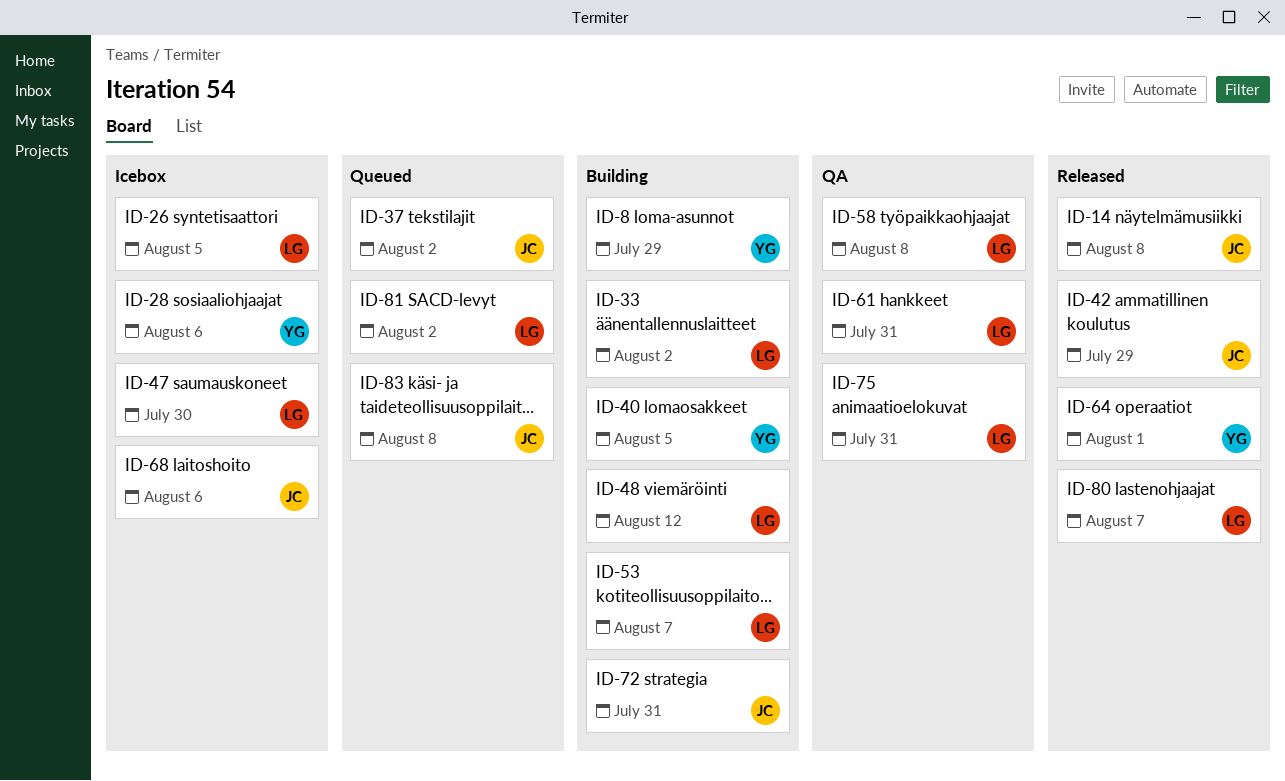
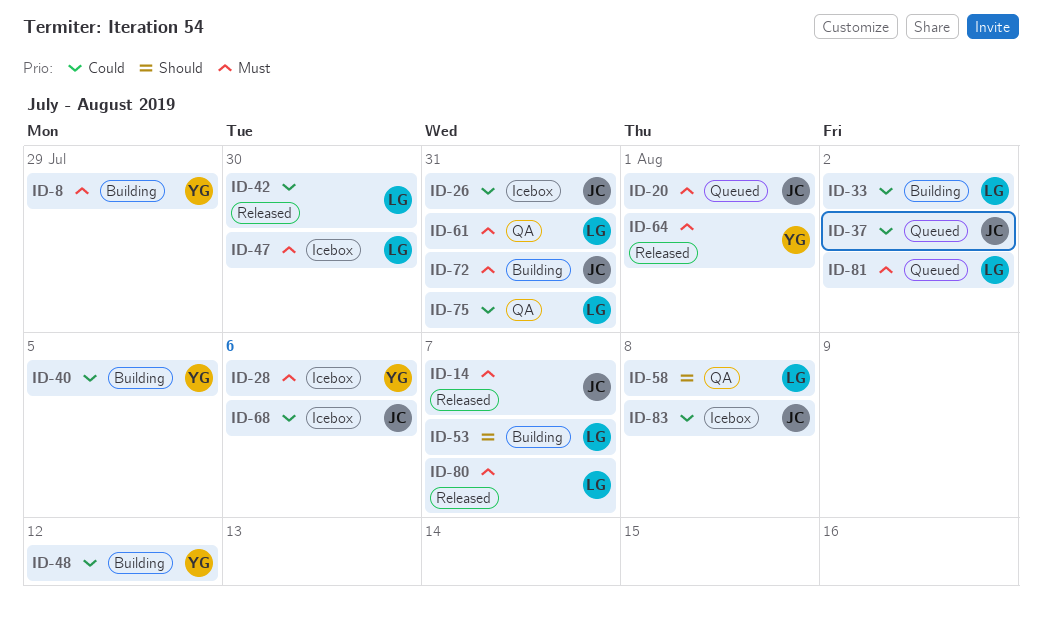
ID-14, due: Aug 8 -> Aug 7
ID-20: none -> present
ID-26, owner: LG -> JC
ID-26, due: Aug 5 -> Jul 31
ID-42, owner: JC -> LG
ID-42, due: Jul 29 -> Jul 30
ID-48, owner: LG -> YG
ID-83, status: Queued -> Icebox

